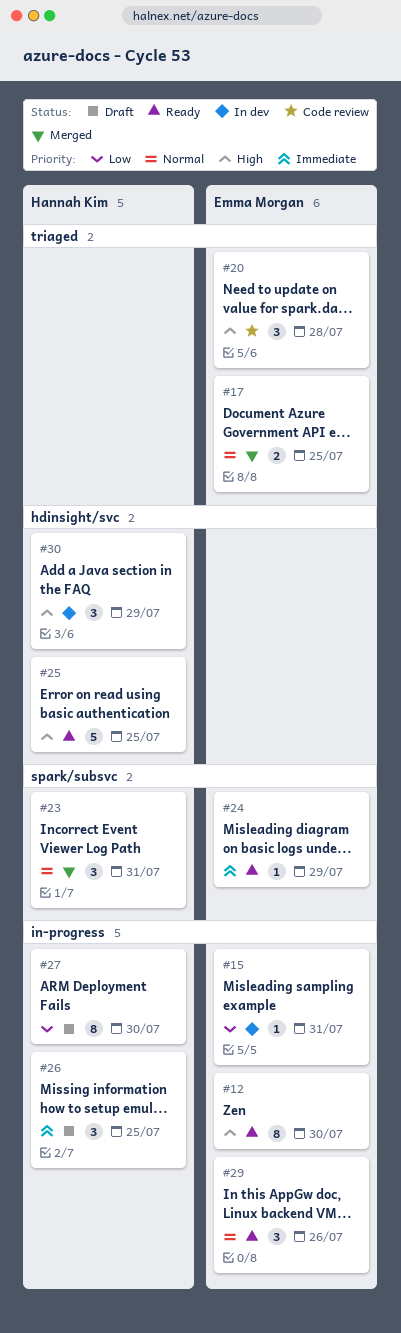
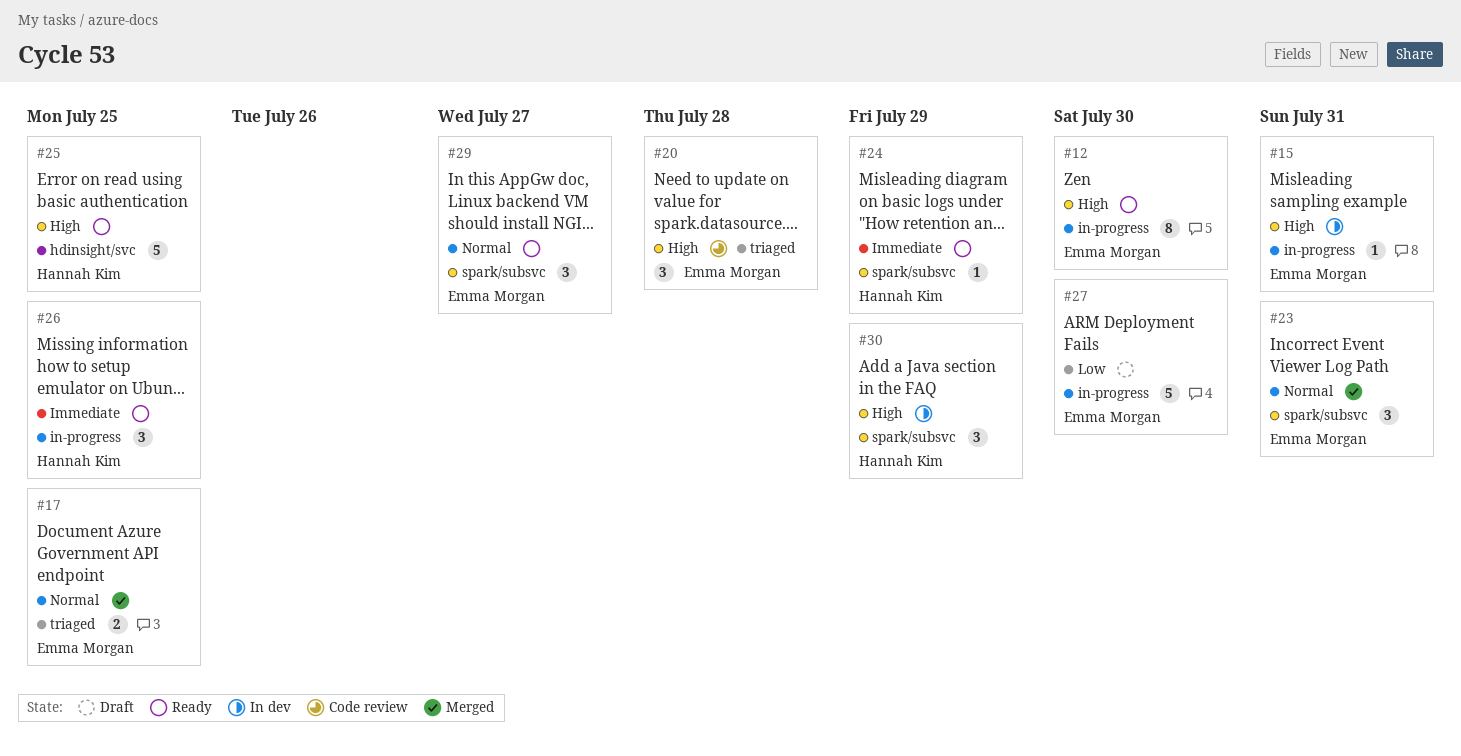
#15, priority: Low -> High
#23, owner: Hannah Kim -> Emma Morgan
#24, owner: Emma Morgan -> Hannah Kim
#26, status: Draft -> Ready
#27, owner: Hannah Kim -> Emma Morgan
#27, estimate: 8 -> 5
#29, label: in-progress -> spark/subsvc
#29, due: Jul 26 -> Jul 27
#30, label: hdinsight/svc -> spark/subsvc

